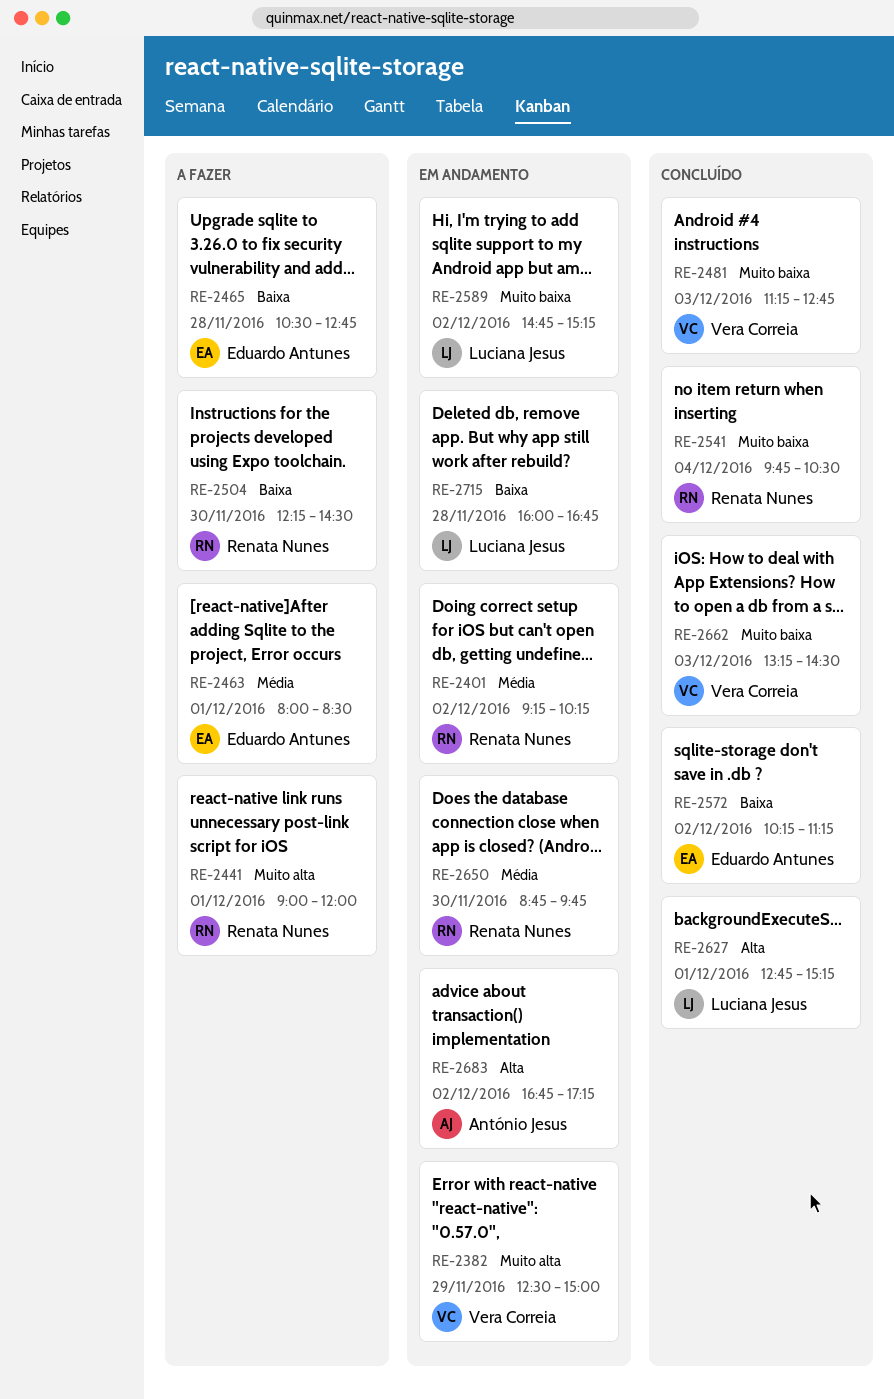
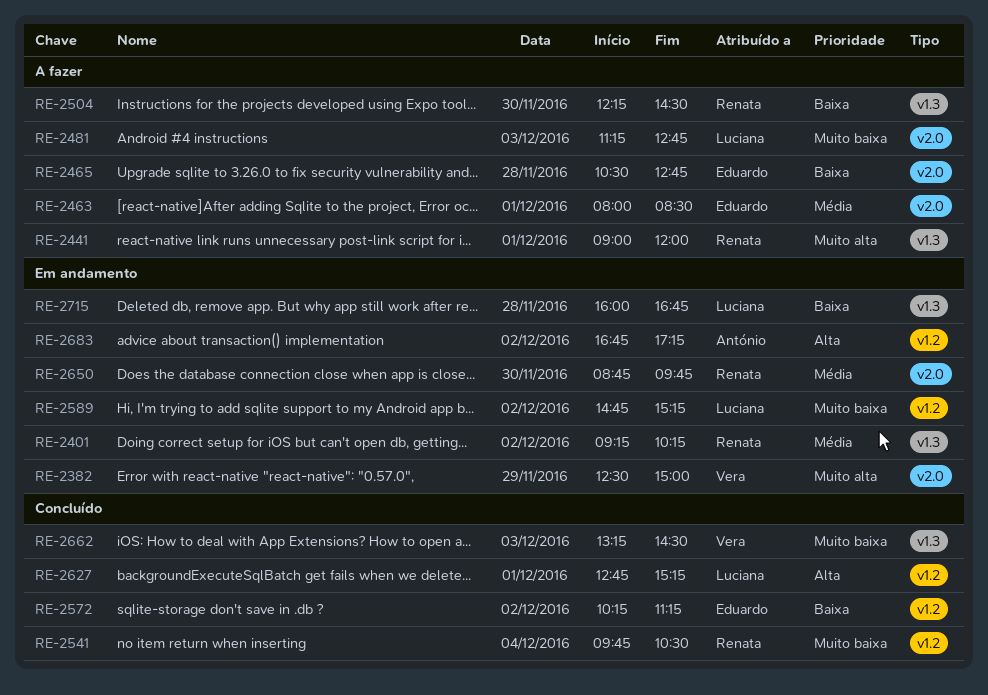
RE-2481, status: Concluído -> A fazer
RE-2481, owner: Vera Correia -> Luciana Jesus

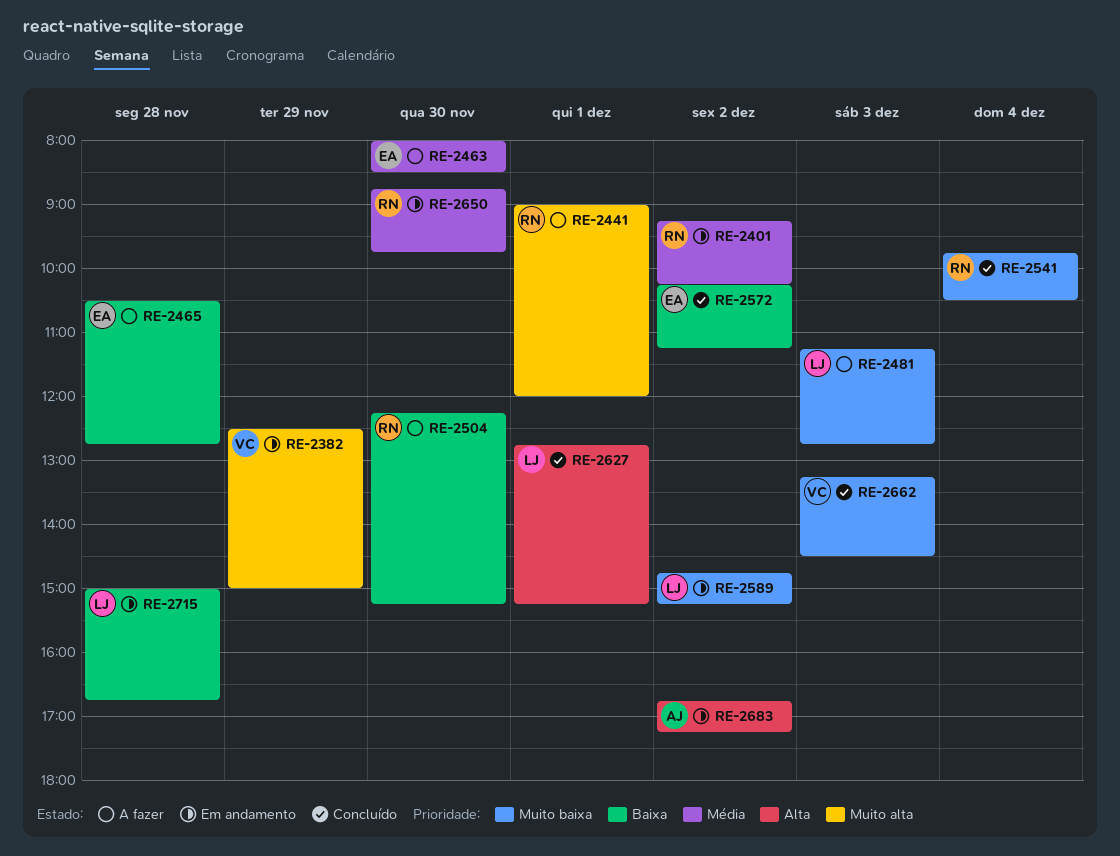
RE-2463, day: Dec 1 -> Nov 30
RE-2504, ends: 14:30 -> 15:15
RE-2715, begins: 16:00 -> 15:00

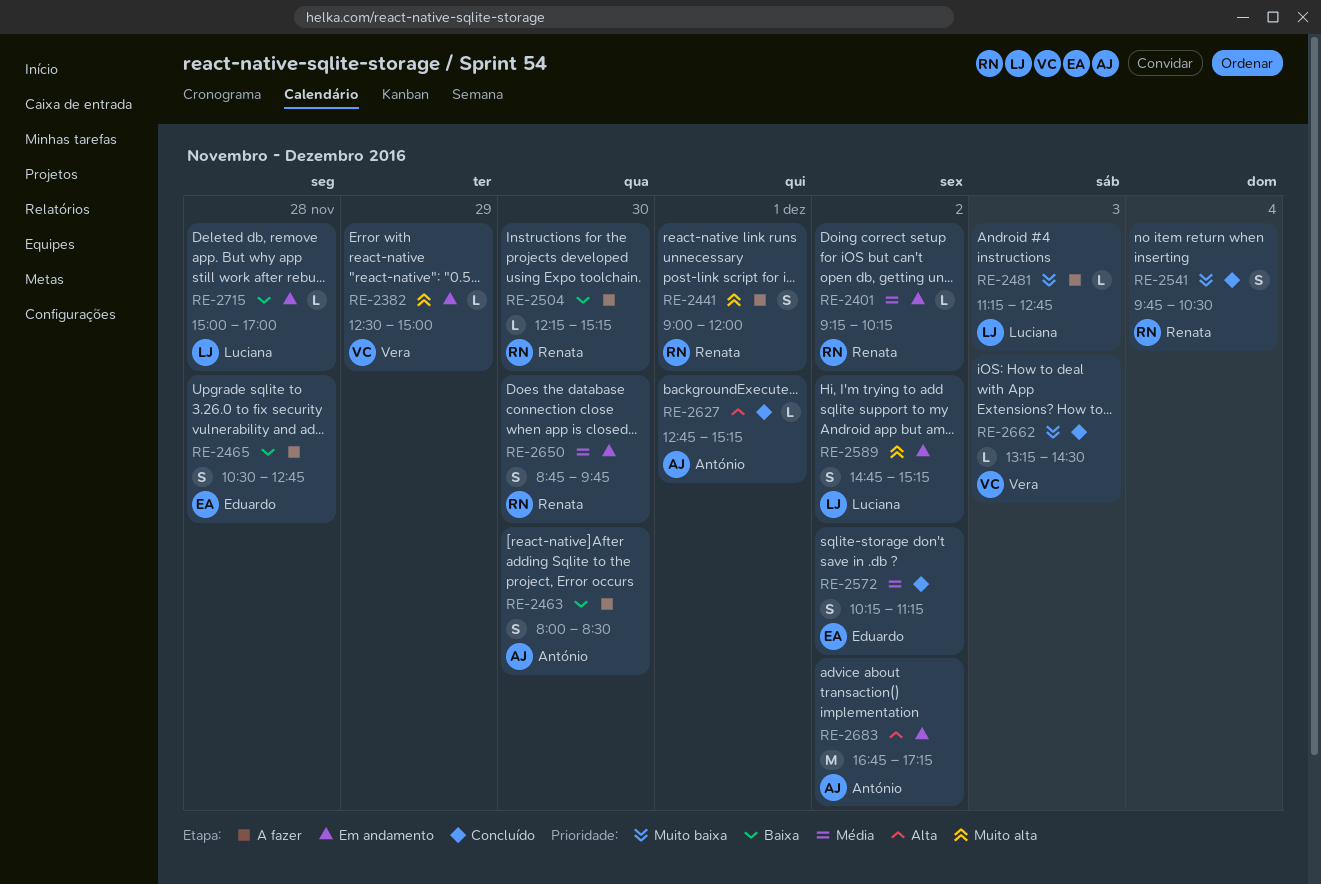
RE-2463, owner: Eduardo -> António
RE-2463, priority: Média -> Baixa
RE-2572, priority: Baixa -> Média
RE-2589, priority: Muito baixa -> Muito alta
RE-2627, owner: Luciana -> António
RE-2715, ends: 16:45 -> 17:00

